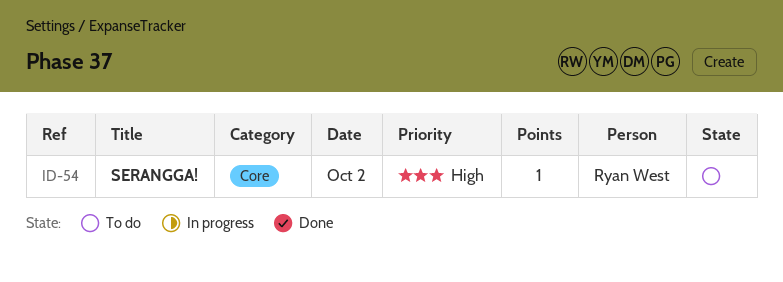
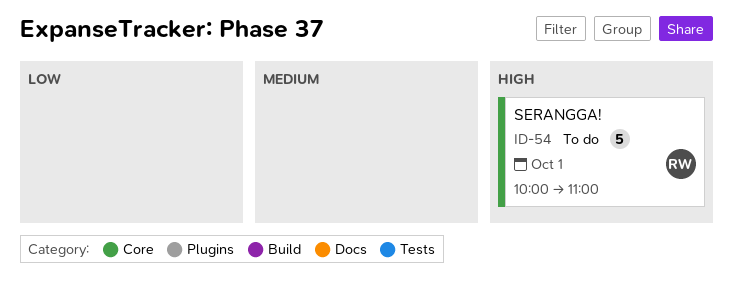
ID-54, estimate: 1 -> 5
ID-54, day: Oct 2 -> Oct 1

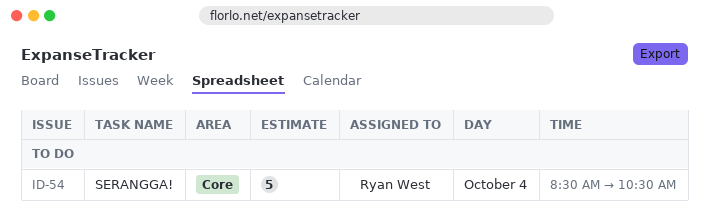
ID-54, day: Oct 1 -> Oct 4
ID-54, begins: 10:00 -> 08:30
ID-54, ends: 11:00 -> 10:30

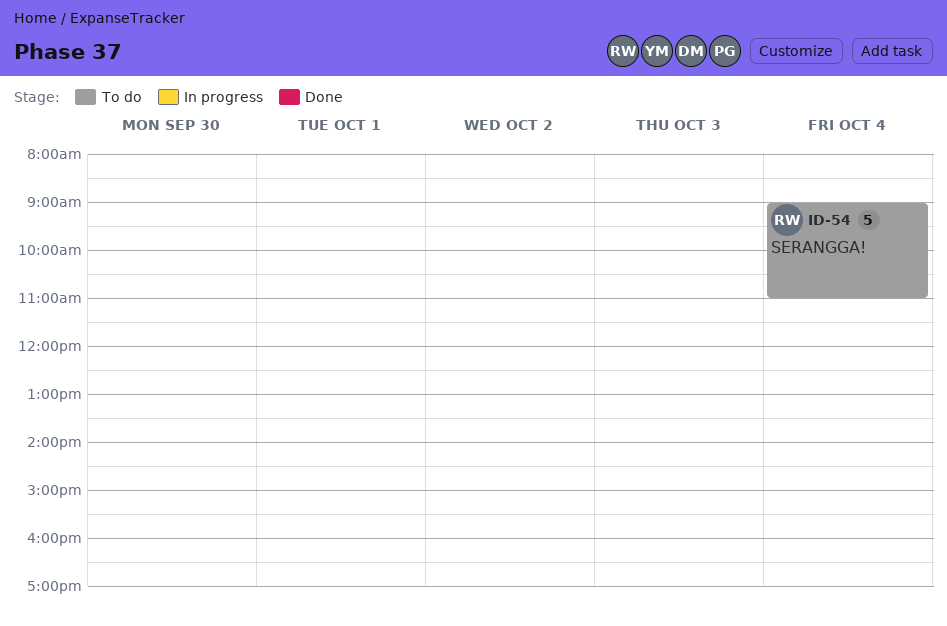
ID-54, begins: 08:30 -> 09:00
ID-54, ends: 10:30 -> 11:00

